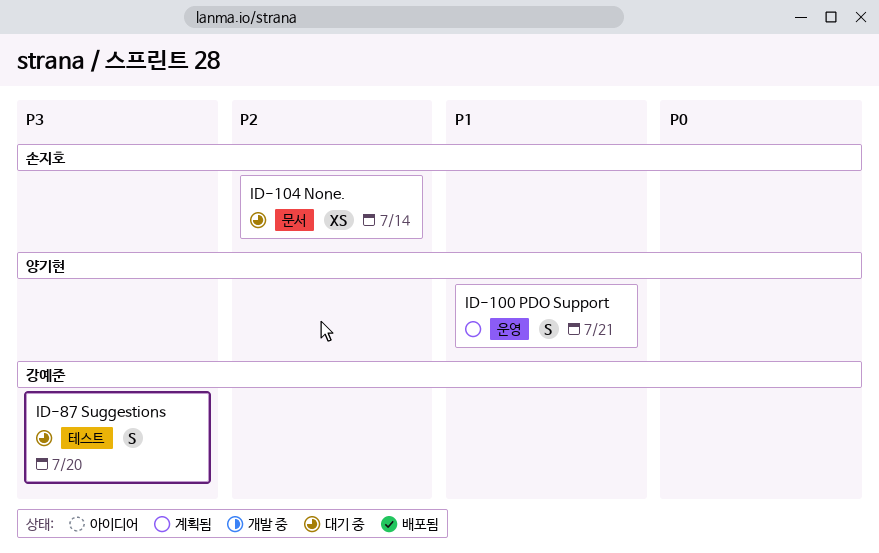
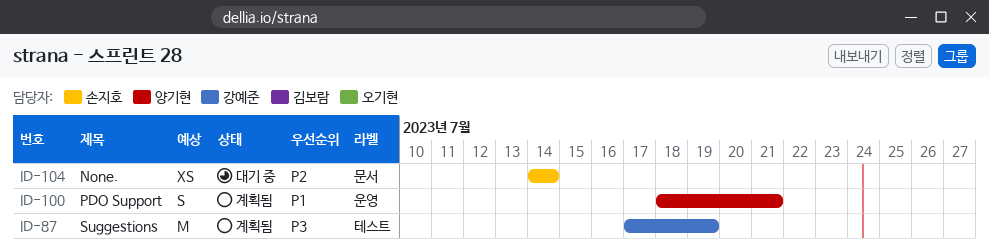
ID-87, status: 대기 중 -> 계획됨
ID-87, estimate: S -> M
ID-87, due: Jul 20 -> Jul 19

